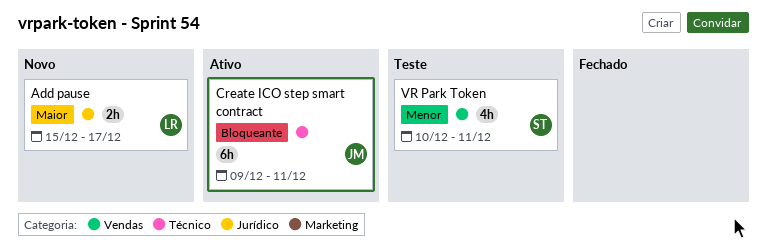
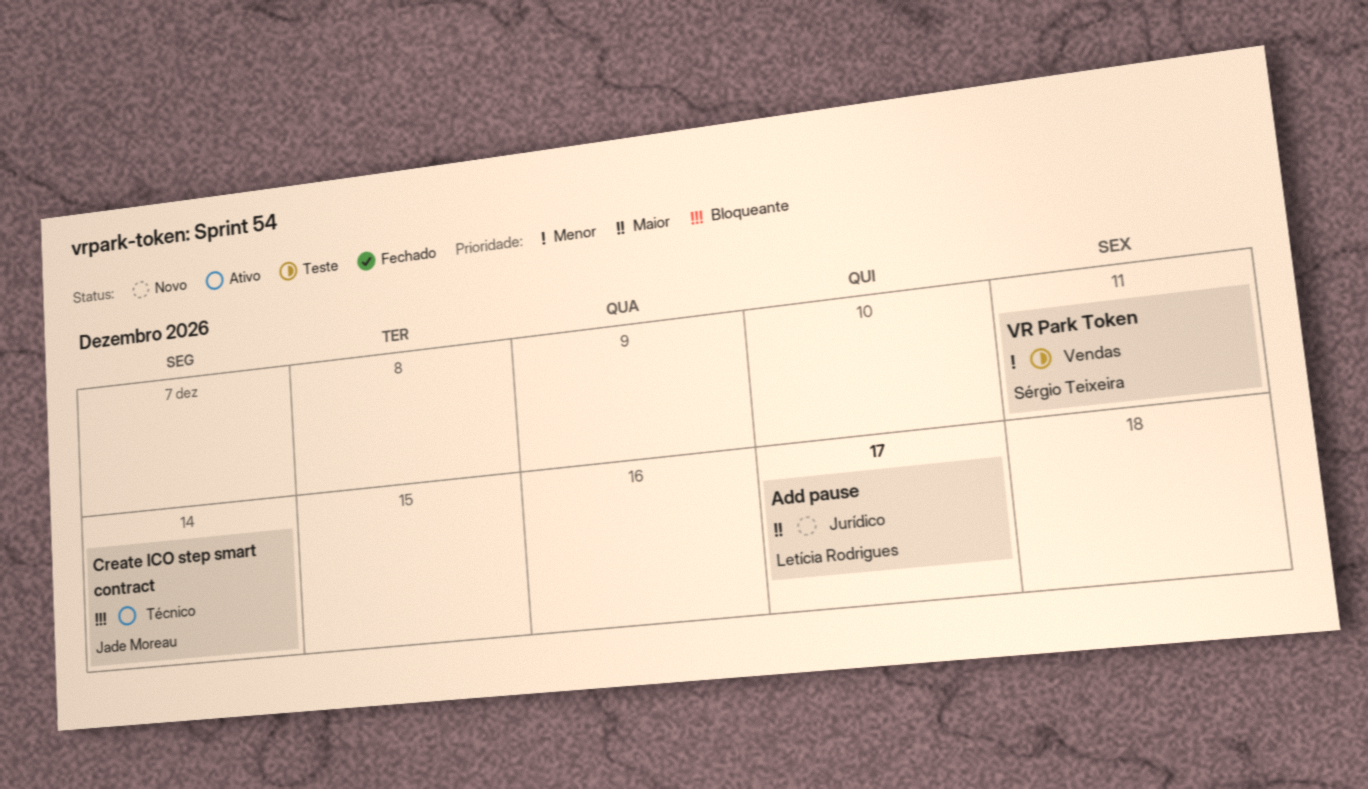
Create ICO step smart contract, due: Dec 11 -> Dec 14

